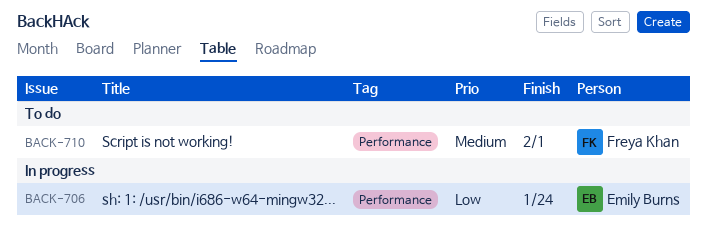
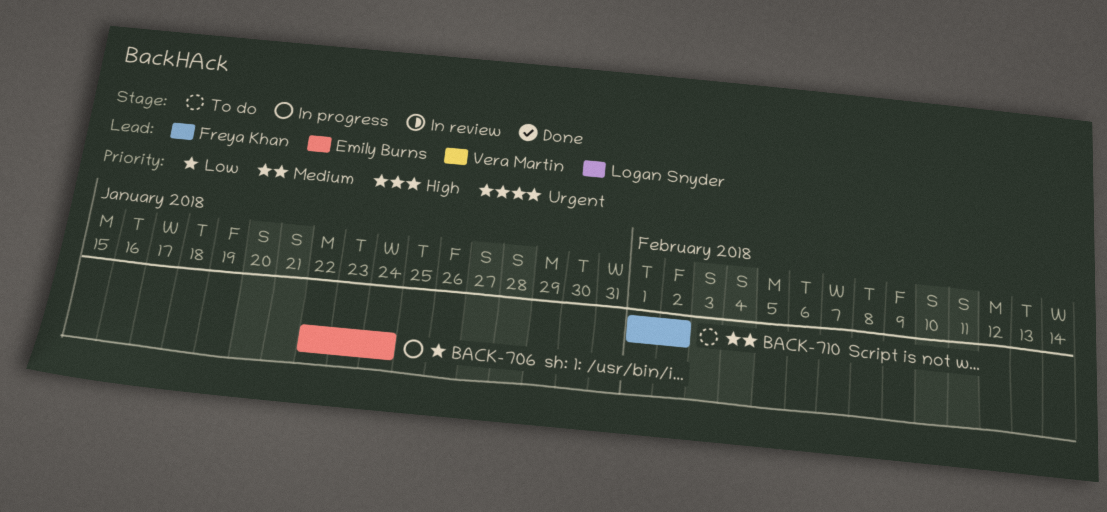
BACK-710, due: Feb 1 -> Feb 2

